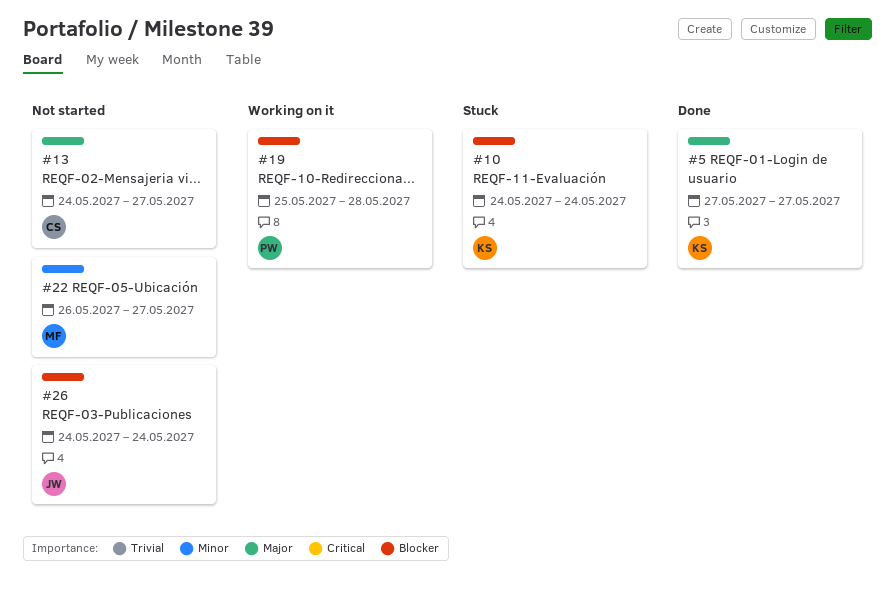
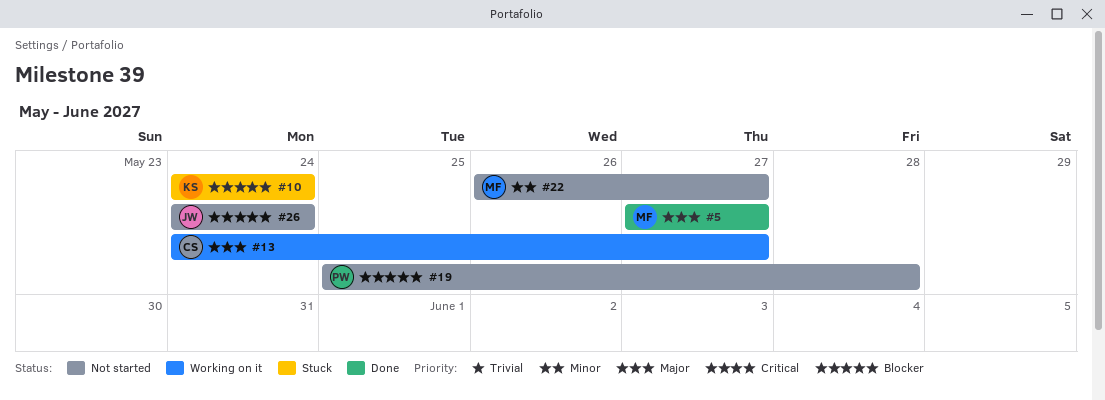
#5, owner: KS -> MF
#13, status: Not started -> Working on it
#19, status: Working on it -> Not started

